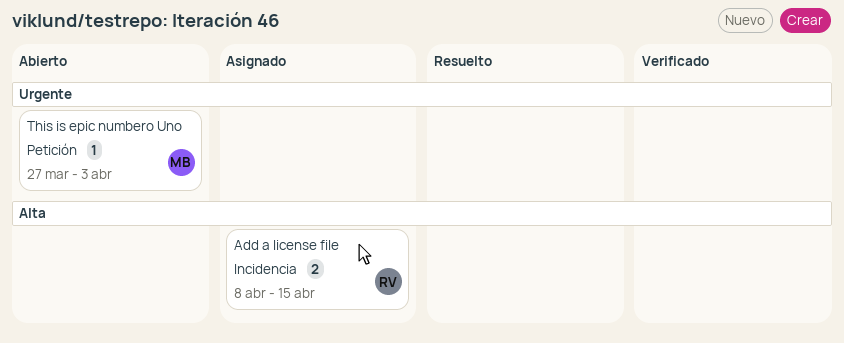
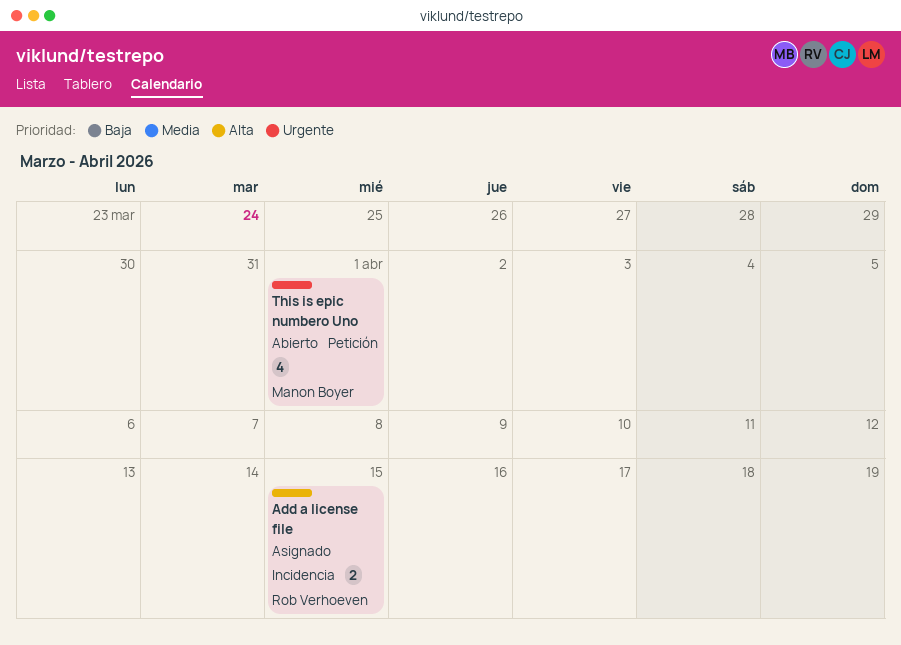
This is epic numbero Uno, estimate: 1 -> 4
This is epic numbero Uno, due: Apr 3 -> Apr 1

